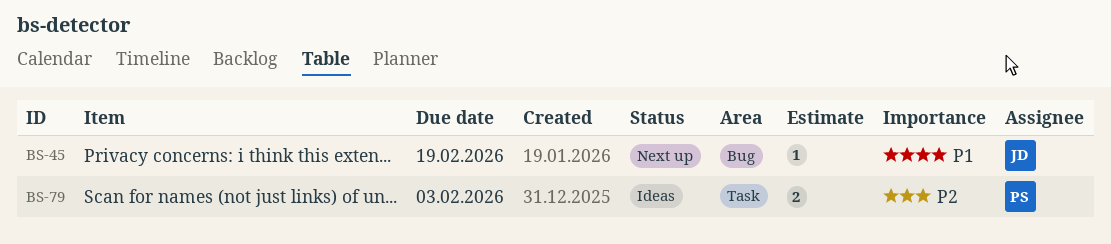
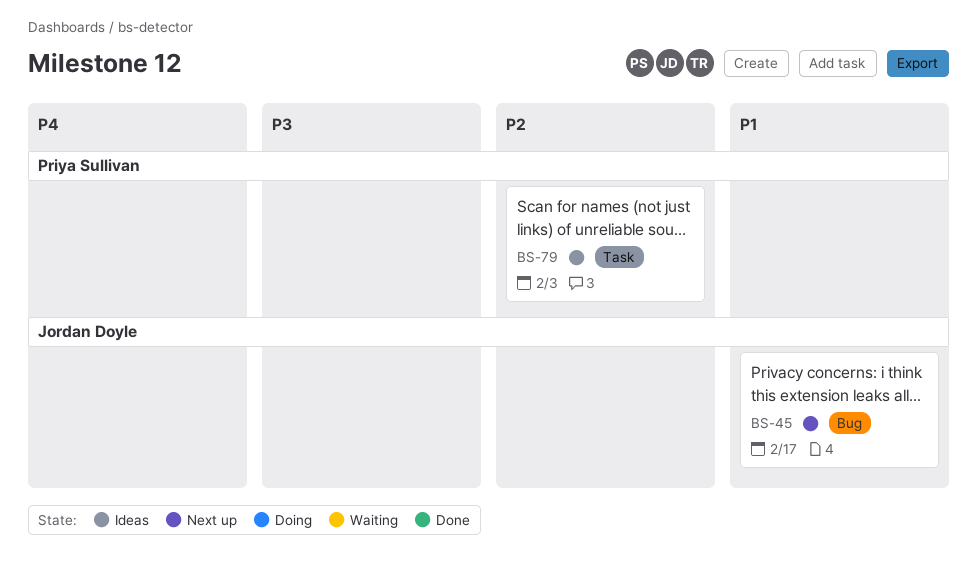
BS-45, due: Feb 19 -> Feb 17

